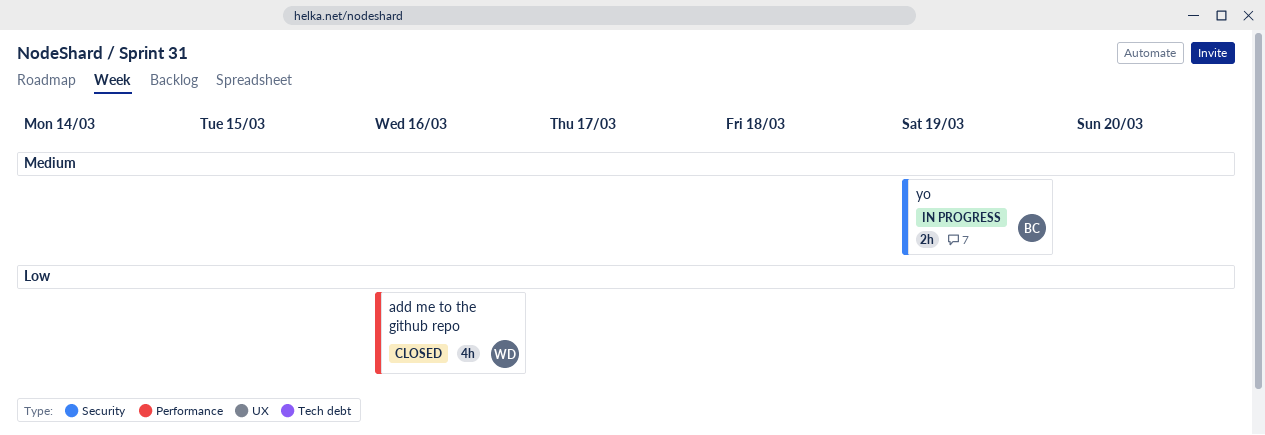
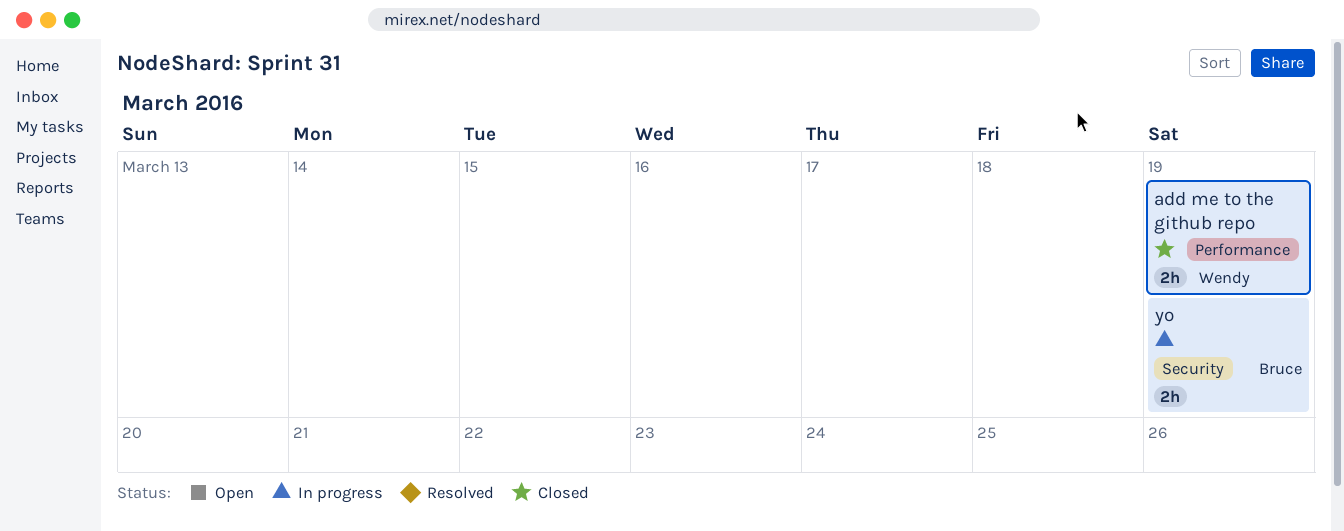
add me to the github repo, estimate: 4h -> 2h
add me to the github repo, due: Mar 16 -> Mar 19

